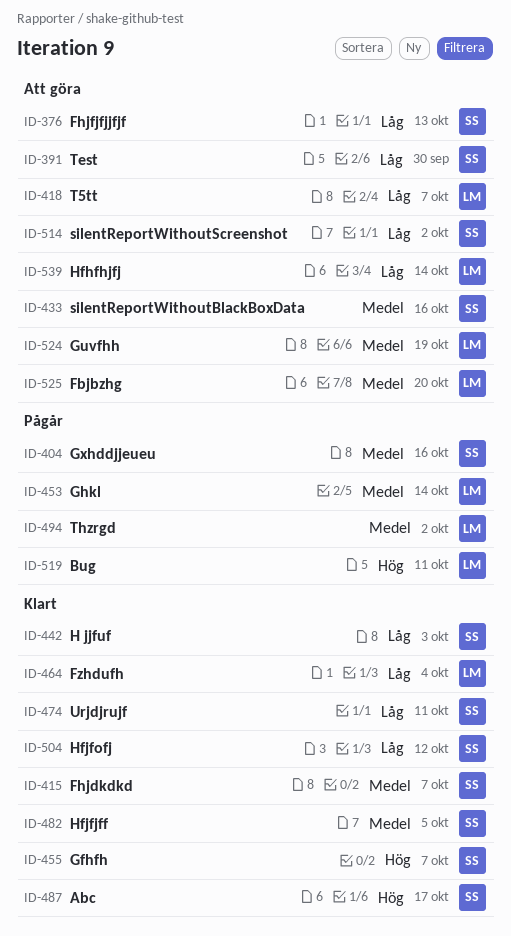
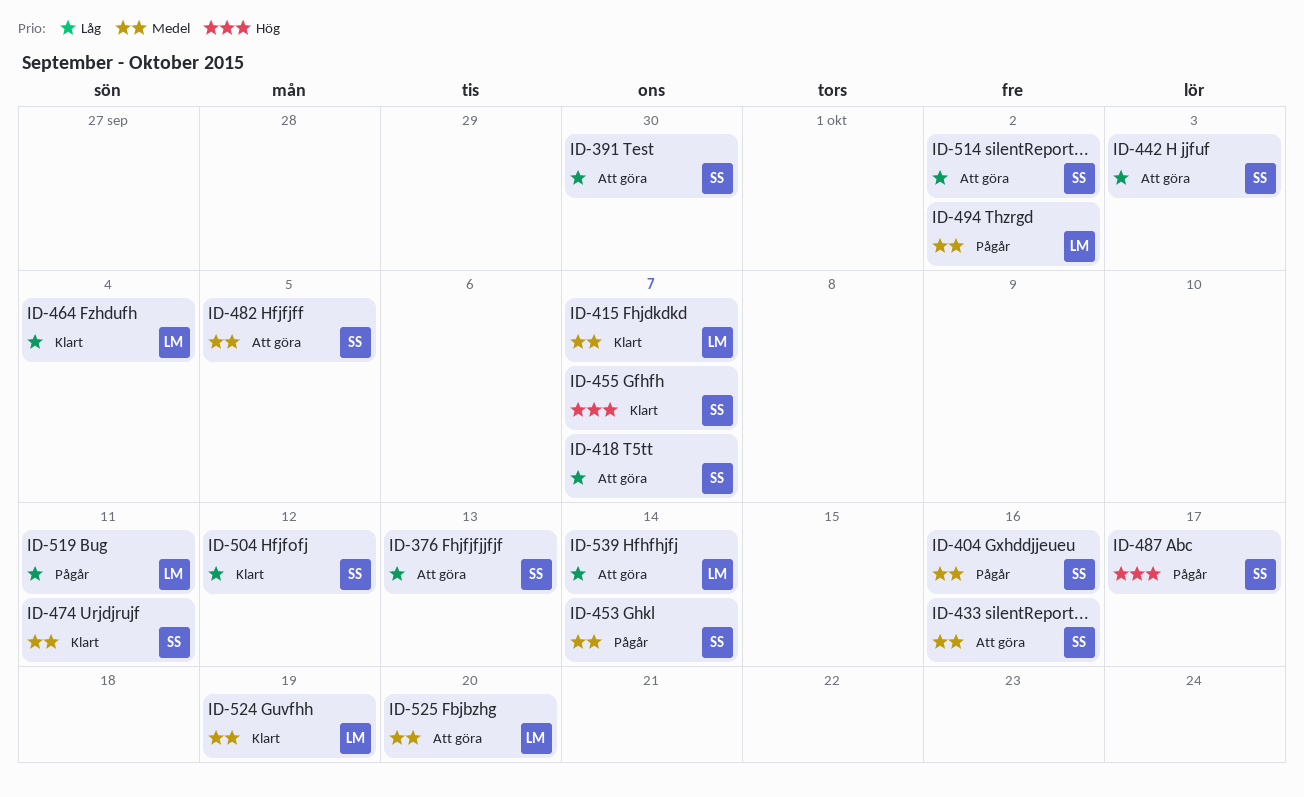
ID-415, owner: SS -> LM
ID-418, owner: LM -> SS
ID-442, status: Klart -> Att göra
ID-453, owner: LM -> SS
ID-474, priority: Låg -> Medel
ID-482, status: Klart -> Att göra
ID-487, status: Klart -> Pågår
ID-519, priority: Hög -> Låg
ID-524, status: Att göra -> Klart

